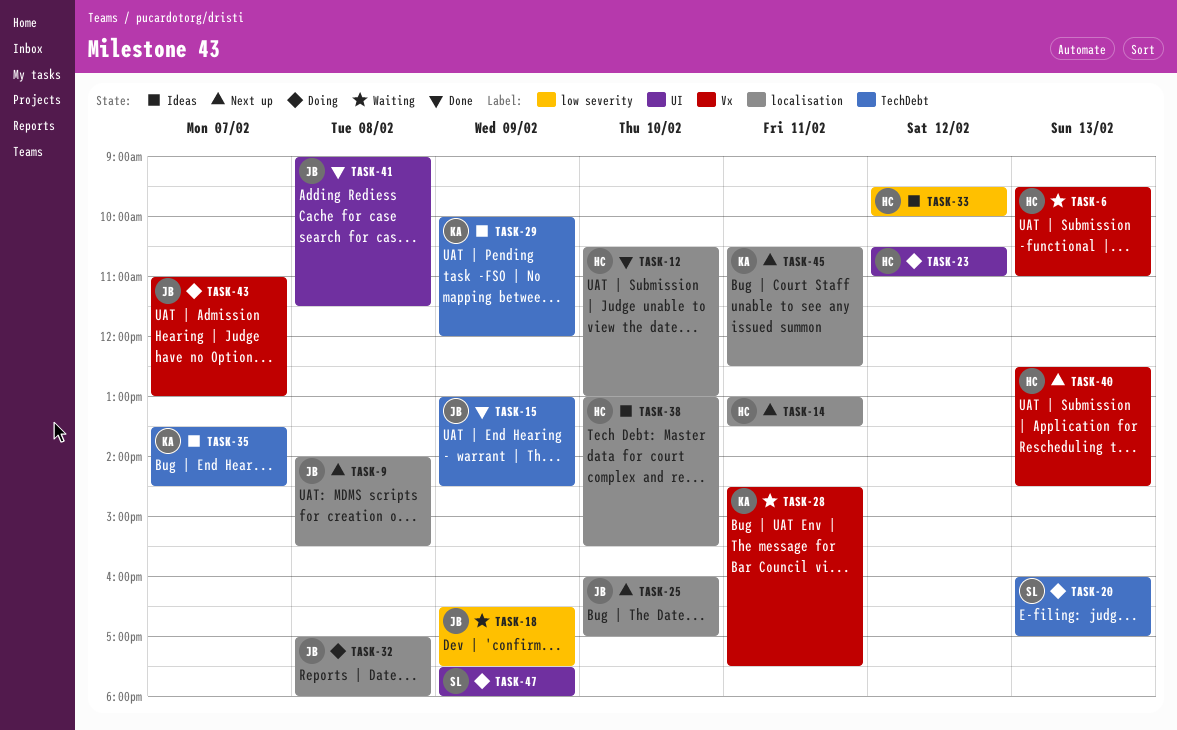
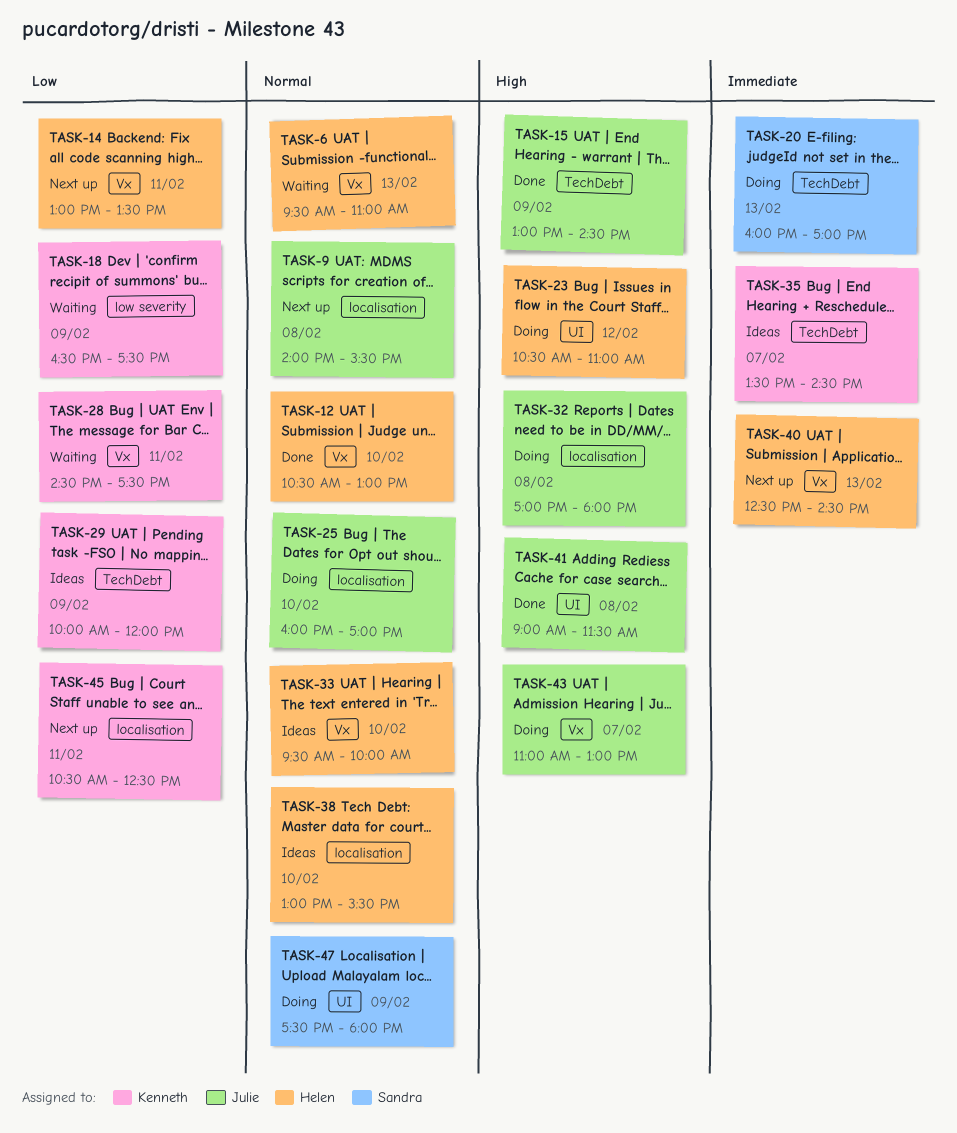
TASK-12, label: localisation -> Vx
TASK-14, label: localisation -> Vx
TASK-18, owner: Julie -> Kenneth
TASK-25, status: Next up -> Doing
TASK-33, label: low severity -> Vx
TASK-33, day: Feb 12 -> Feb 10

